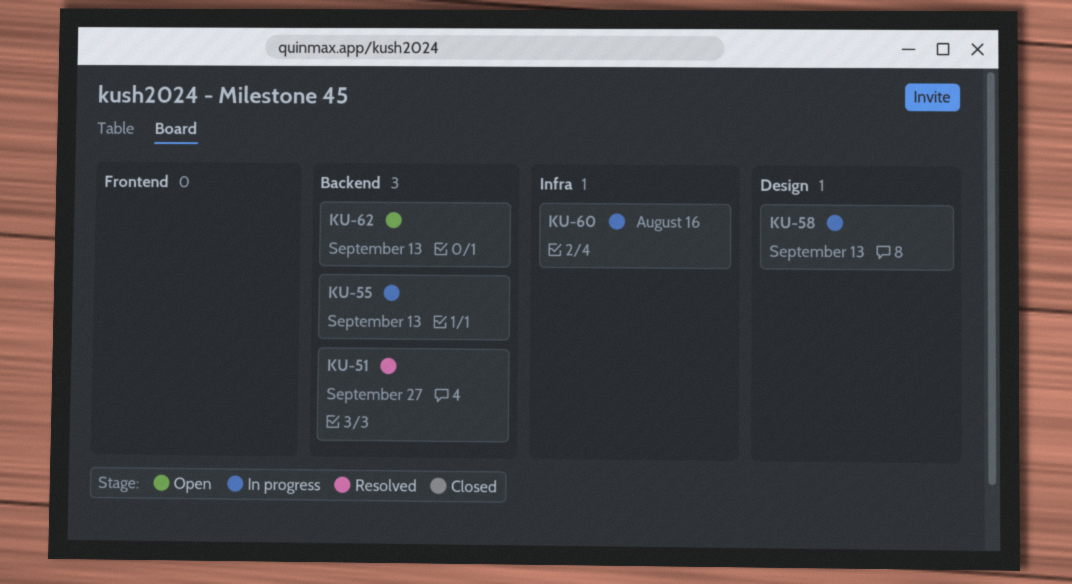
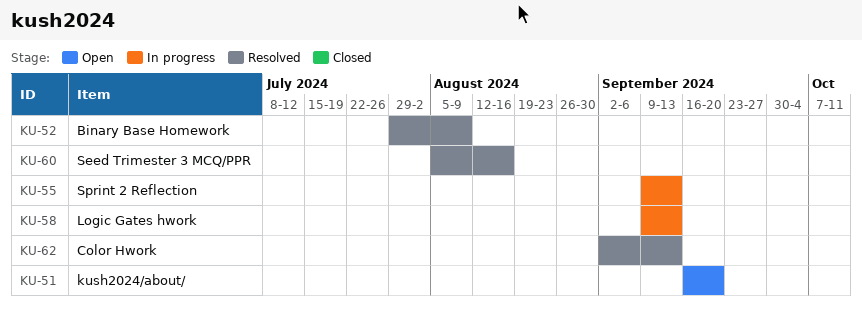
KU-51, status: Resolved -> Open
KU-51, due: Sep 27 -> Sep 20
KU-52: none -> present
KU-60, status: In progress -> Resolved
KU-62, status: Open -> Resolved

